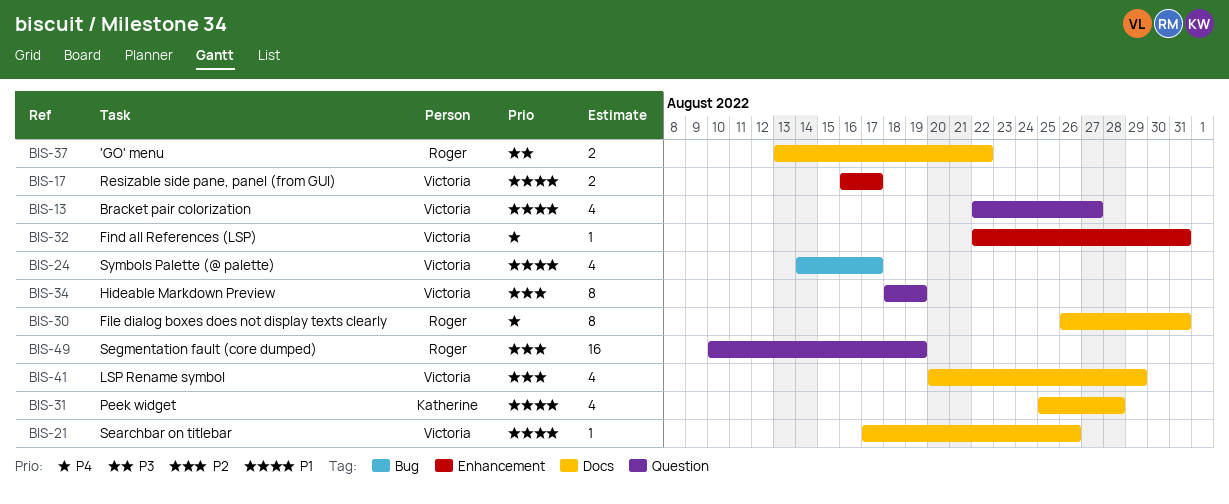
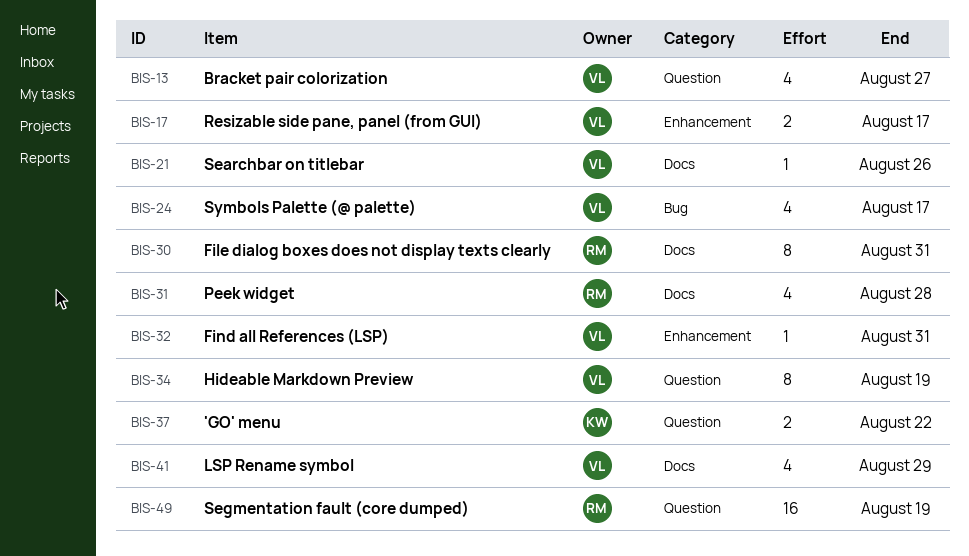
BIS-31, owner: Katherine -> Roger
BIS-37, owner: Roger -> Katherine
BIS-37, label: Docs -> Question

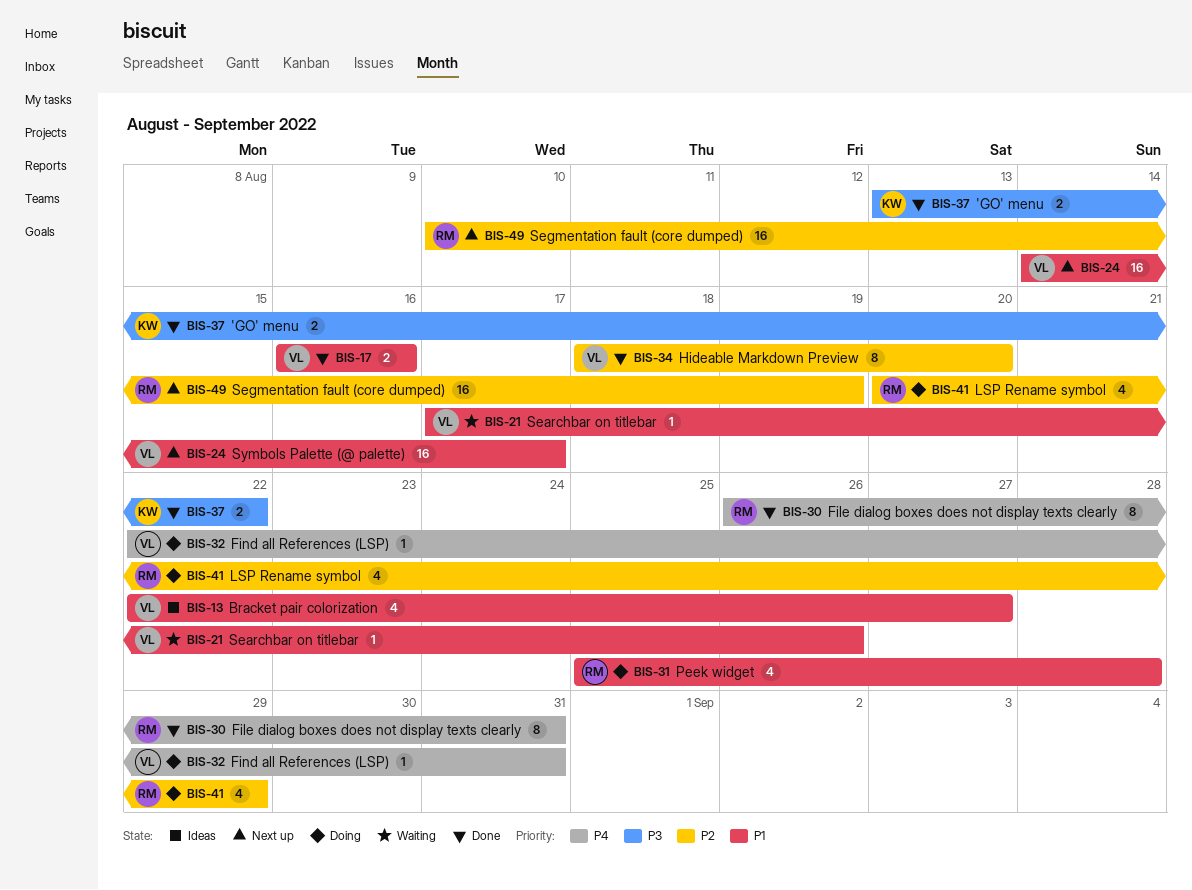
BIS-17, due: Aug 17 -> Aug 16
BIS-24, estimate: 4 -> 16
BIS-34, due: Aug 19 -> Aug 20
BIS-41, owner: VL -> RM

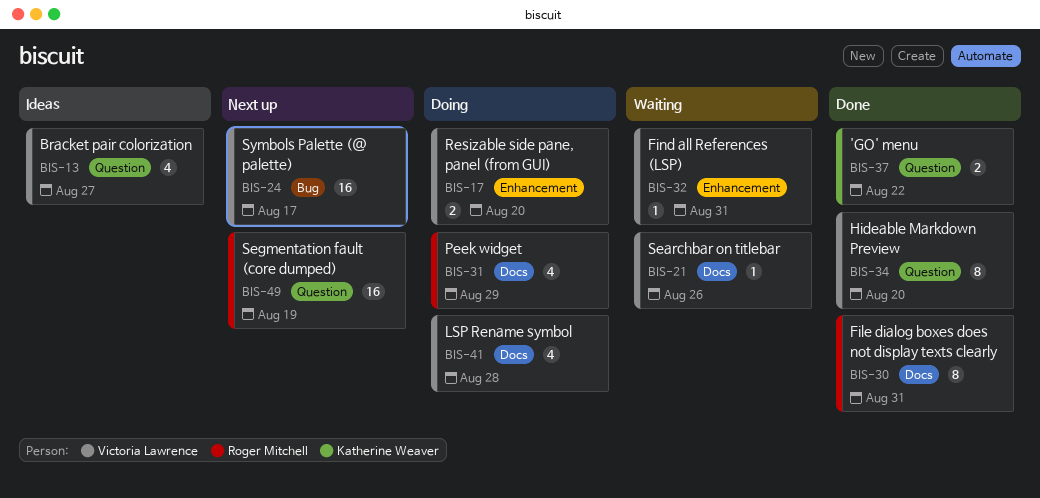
BIS-17, status: Done -> Doing
BIS-17, due: Aug 16 -> Aug 20
BIS-31, due: Aug 28 -> Aug 29
BIS-32, status: Doing -> Waiting
BIS-41, owner: Roger Mitchell -> Victoria Lawrence
BIS-41, due: Aug 29 -> Aug 28

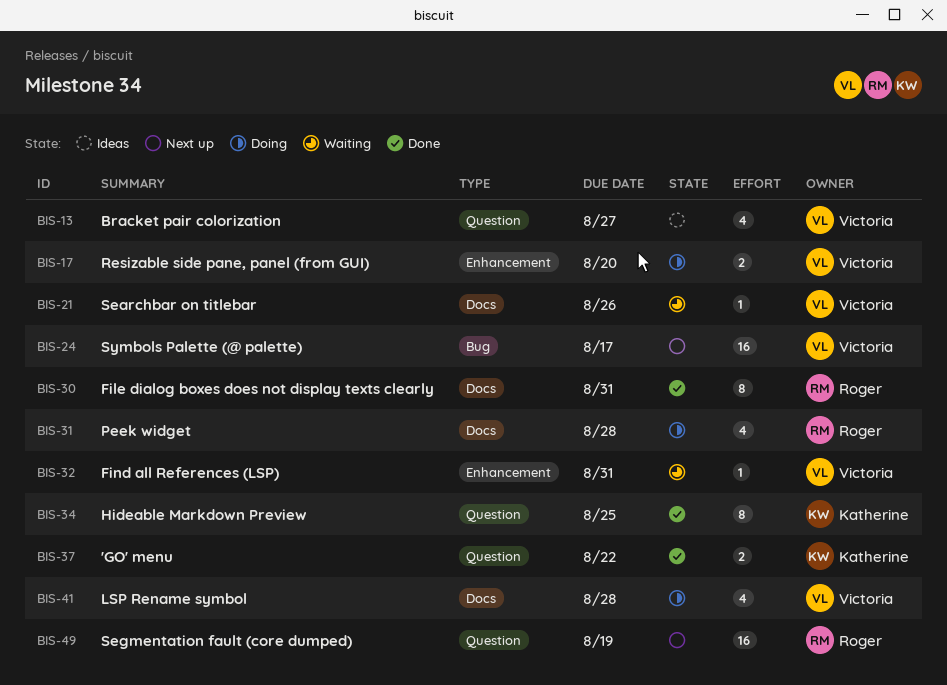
BIS-31, due: Aug 29 -> Aug 28
BIS-34, owner: Victoria Lawrence -> Katherine Weaver
BIS-34, due: Aug 20 -> Aug 25

